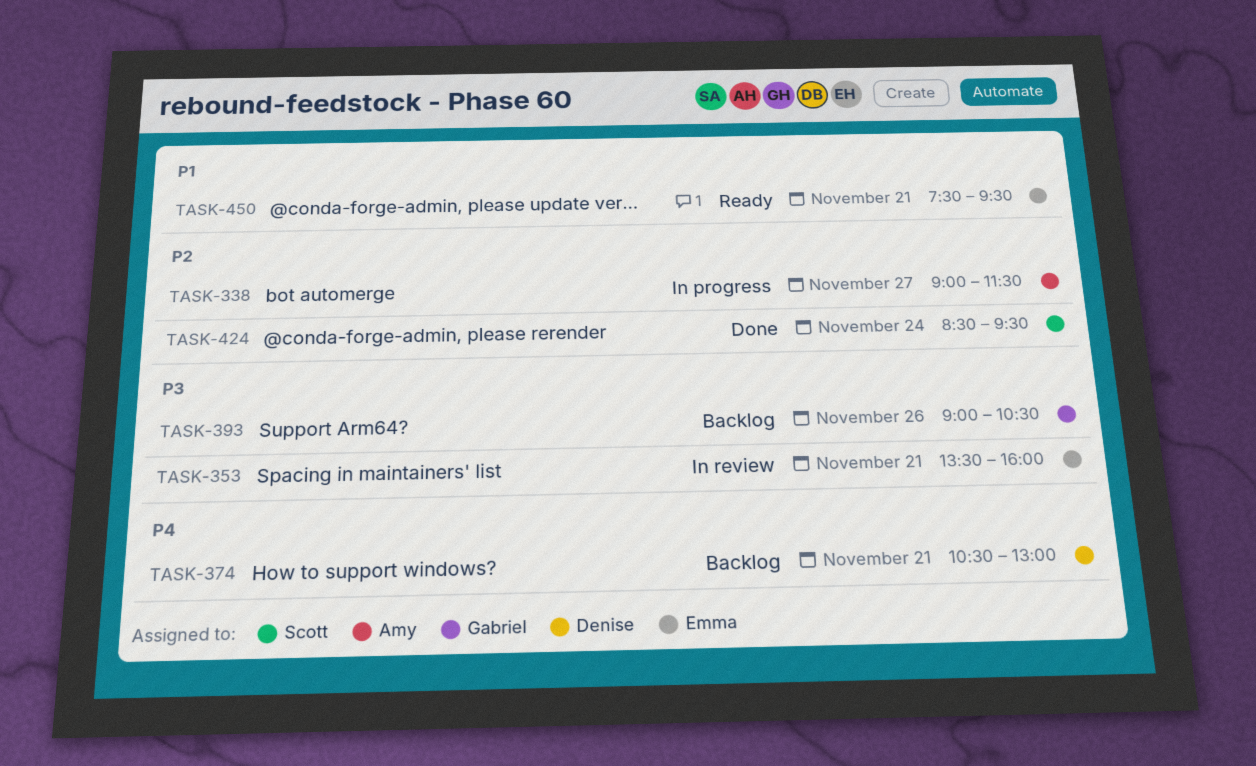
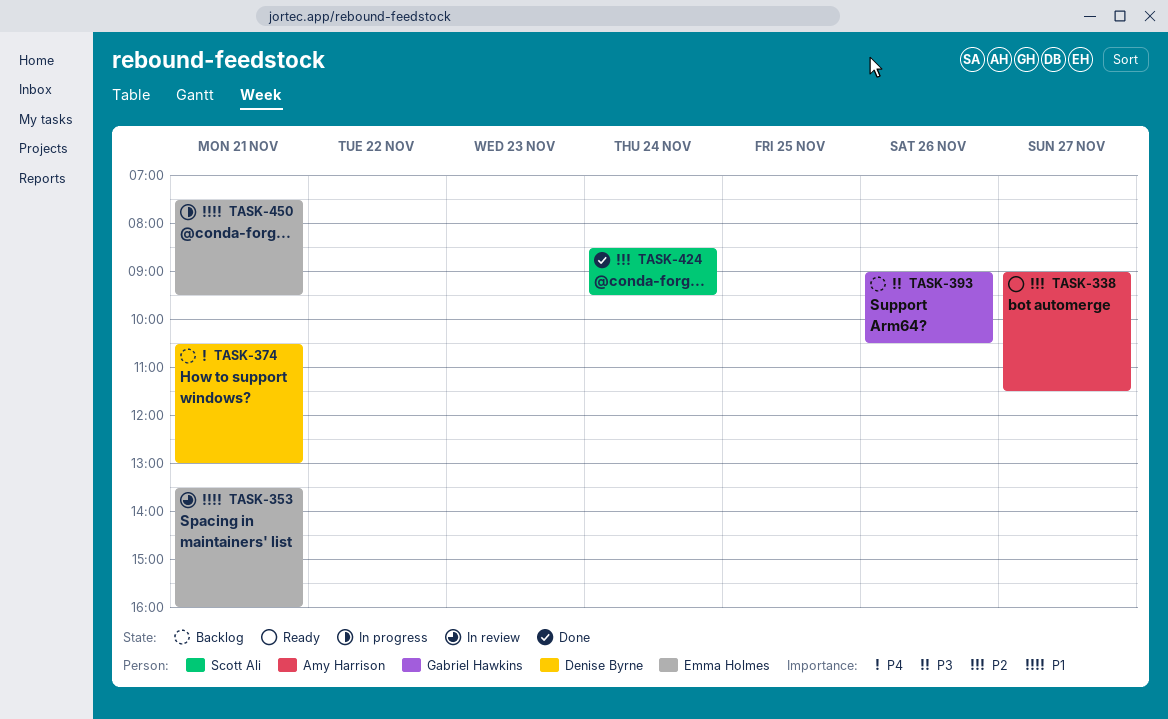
TASK-338, status: In progress -> Ready
TASK-353, priority: P3 -> P1
TASK-450, status: Ready -> In progress

